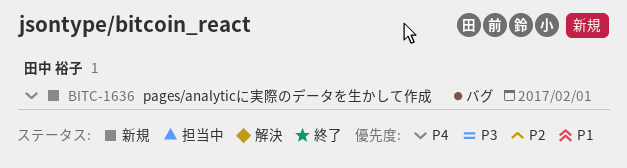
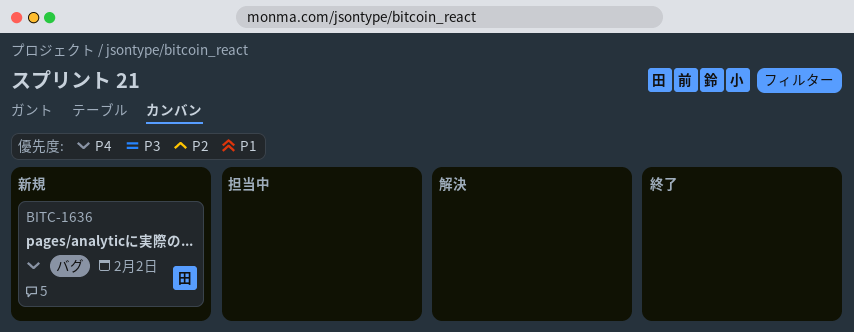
BITC-1636, due: Feb 1 -> Feb 2

